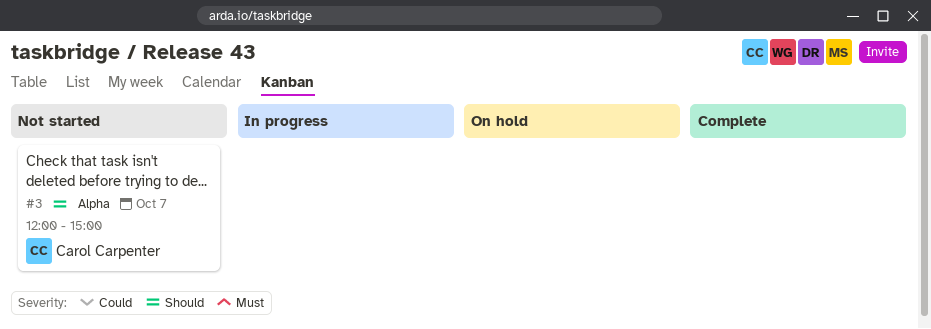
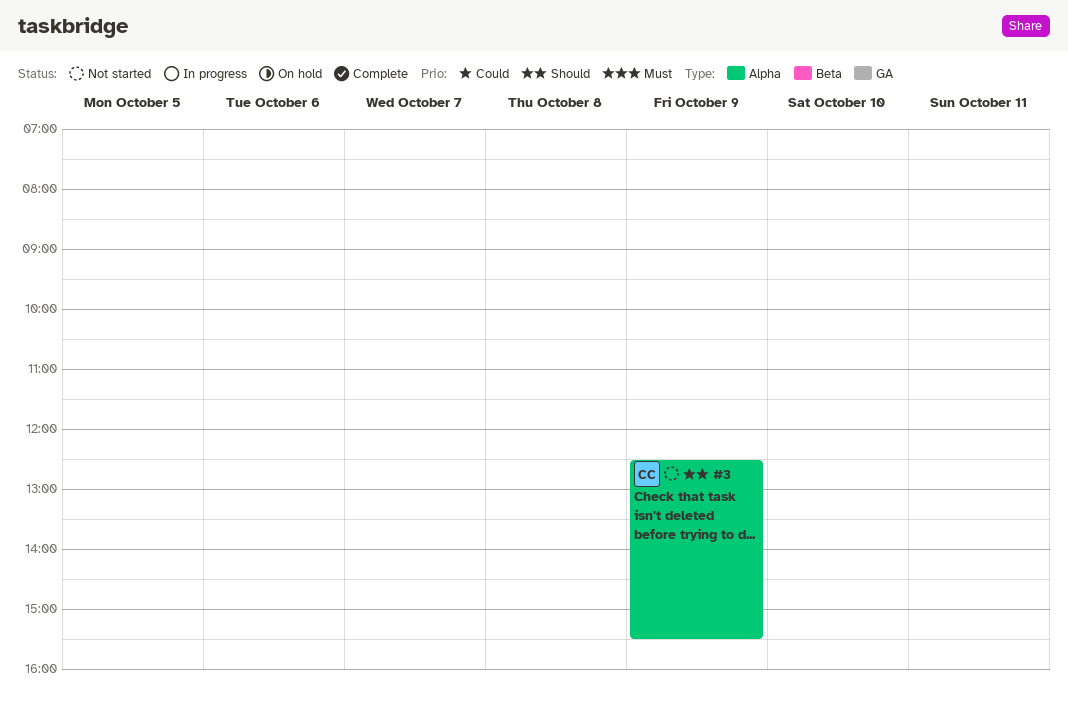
#3, day: Oct 7 -> Oct 9
#3, begins: 12:00 -> 12:30
#3, ends: 15:00 -> 15:30

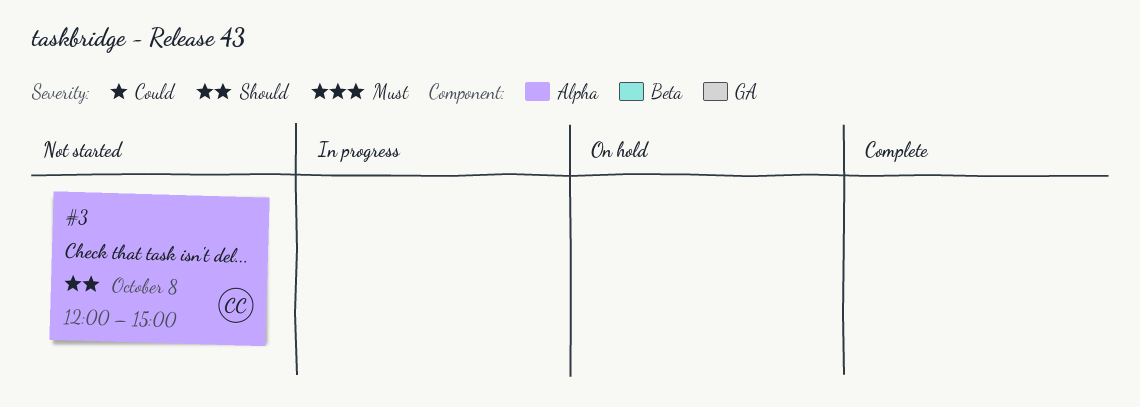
#3, day: Oct 9 -> Oct 8
#3, begins: 12:30 -> 12:00
#3, ends: 15:30 -> 15:00

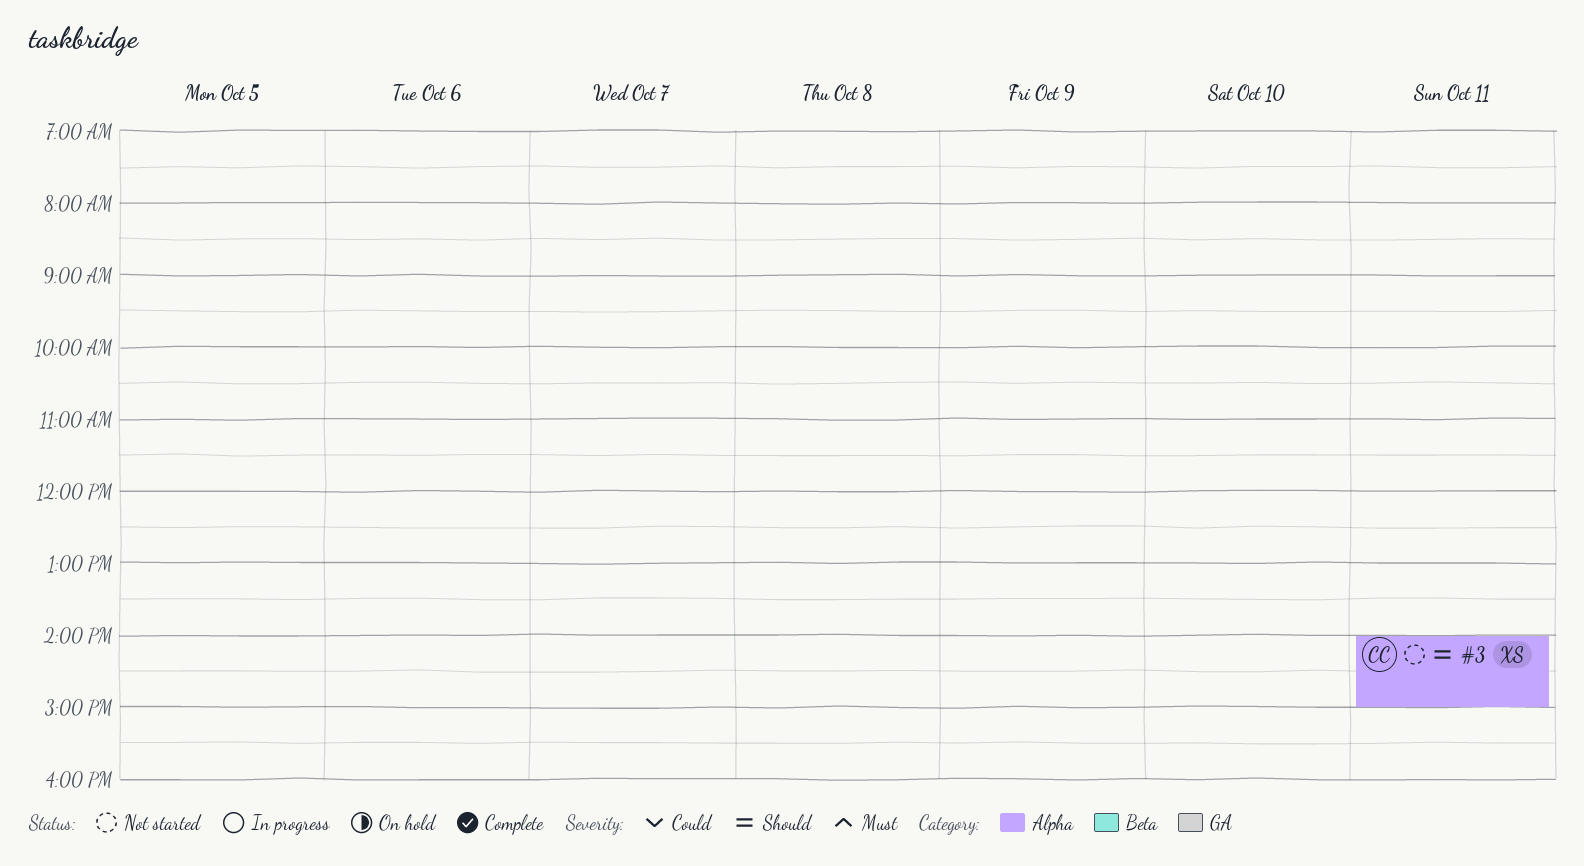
#3, day: Oct 8 -> Oct 11
#3, begins: 12:00 -> 14:00

